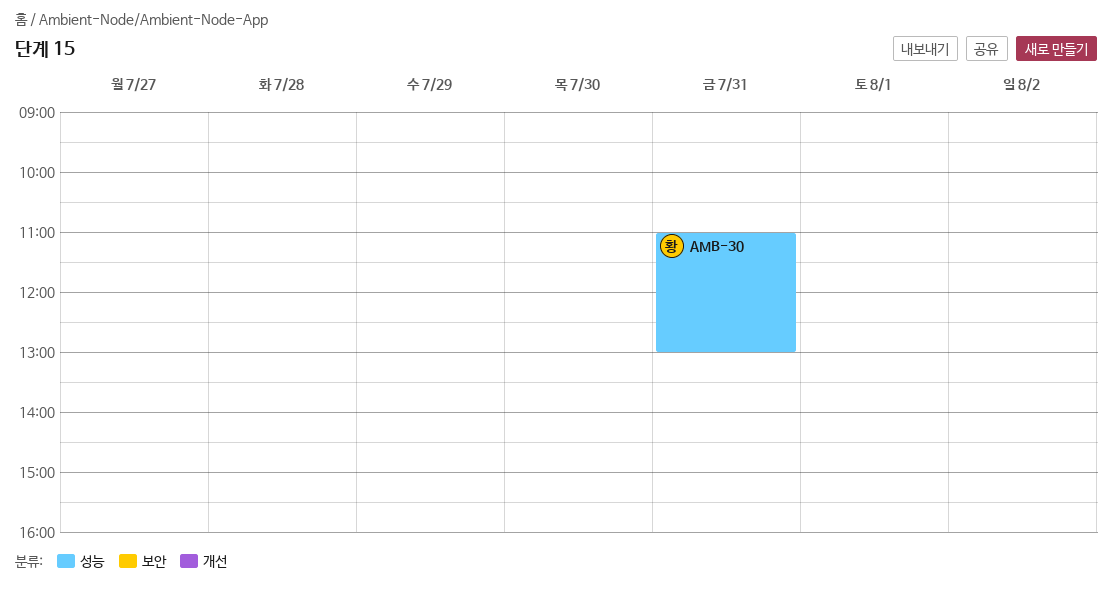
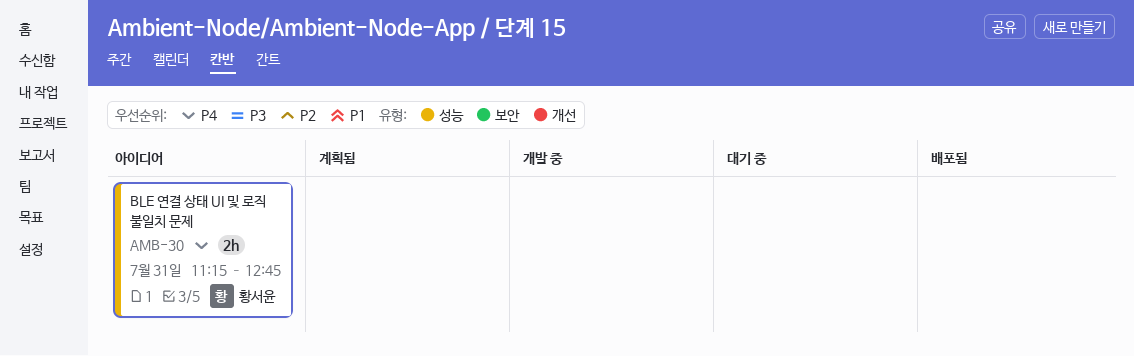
AMB-30, begins: 11:00 -> 11:15
AMB-30, ends: 13:00 -> 12:45

